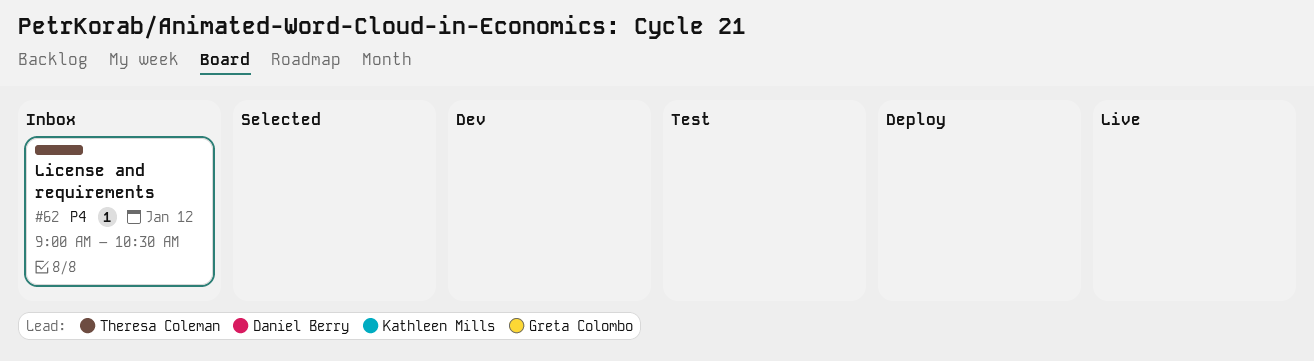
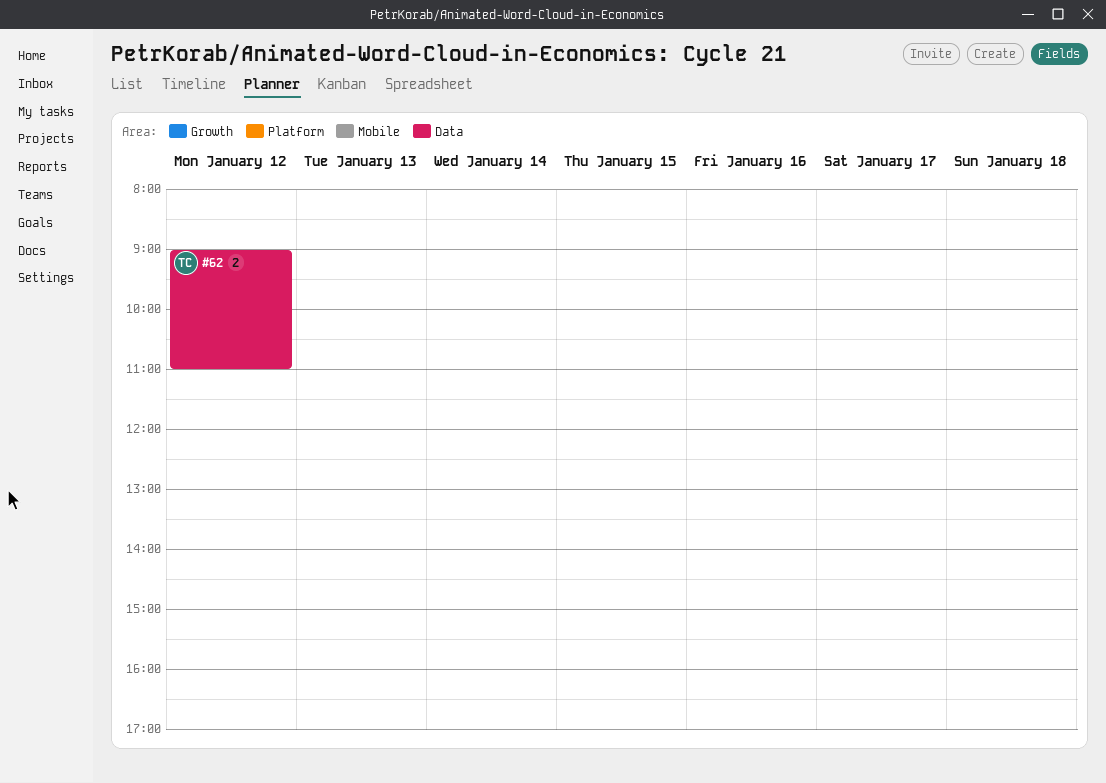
#62, estimate: 1 -> 2
#62, ends: 10:30 -> 11:00

